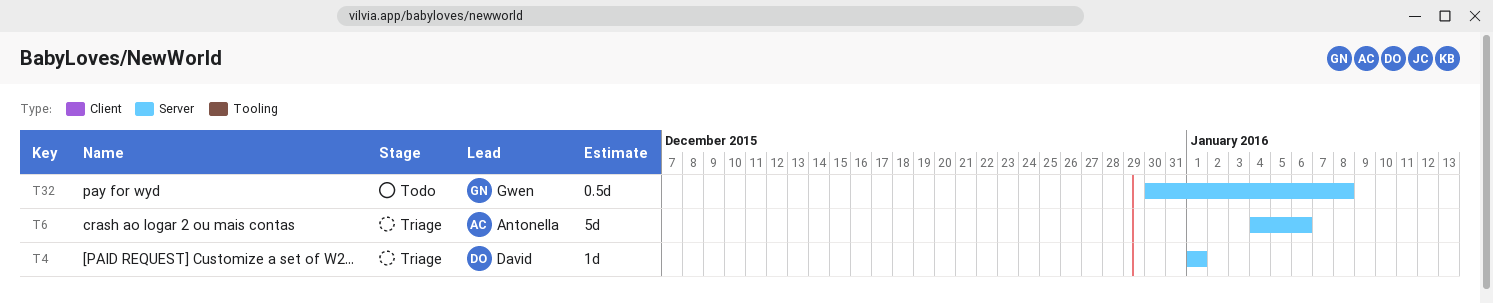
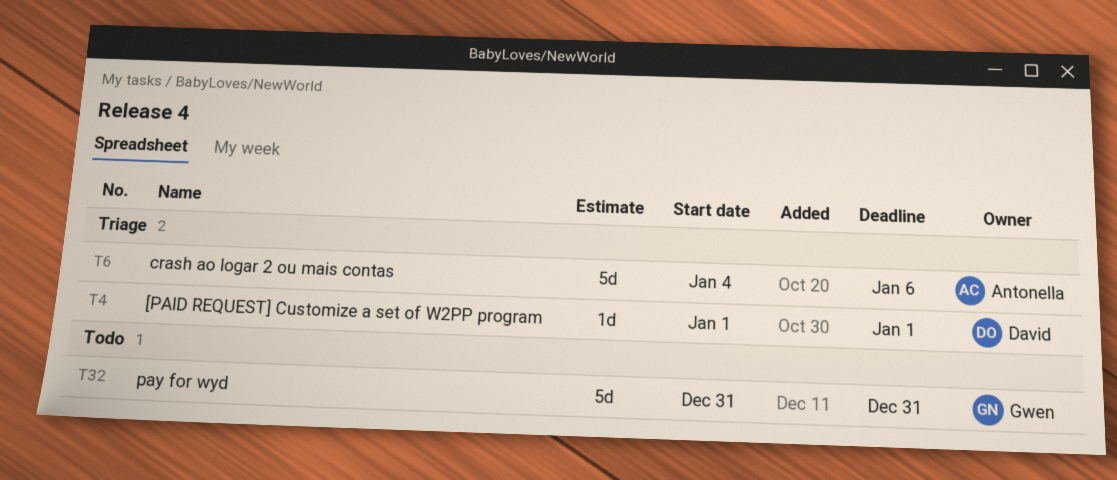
T32, estimate: 0.5d -> 5d
T32, start: Dec 30 -> Dec 31
T32, due: Jan 8 -> Dec 31

